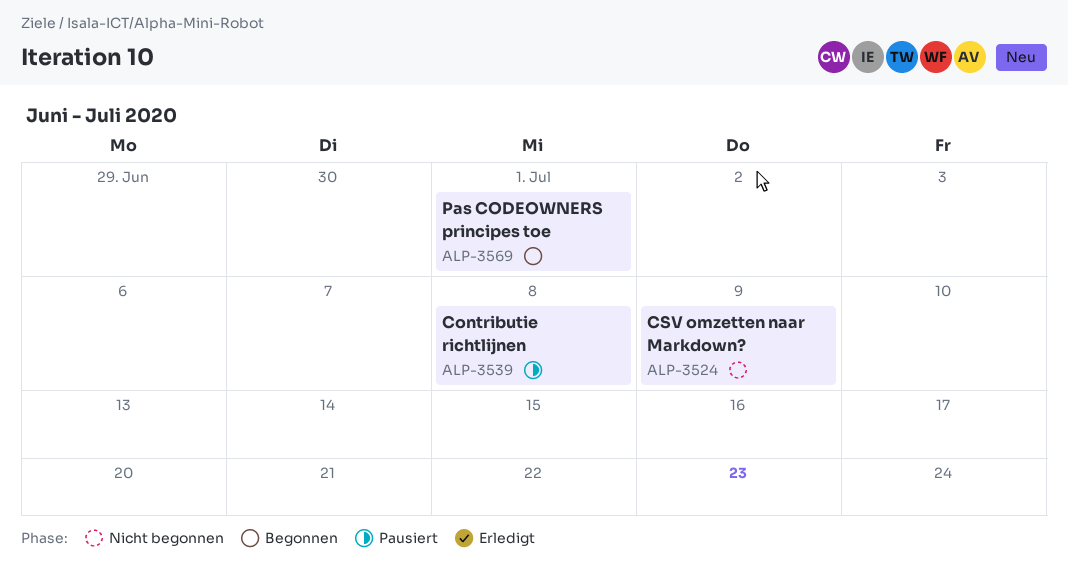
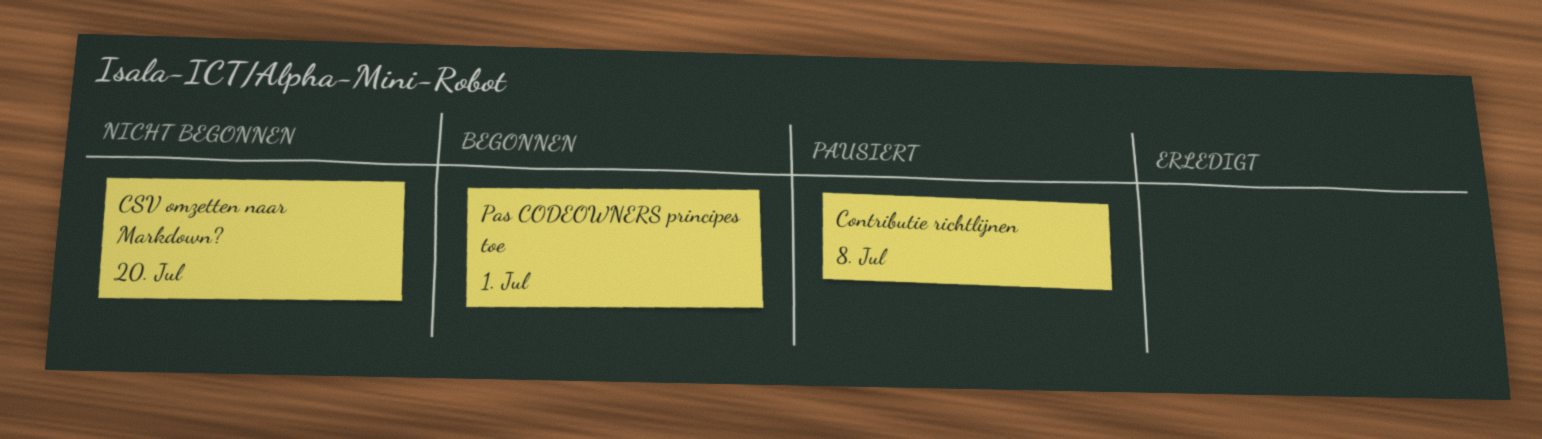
CSV omzetten naar Markdown?, due: Jul 9 -> Jul 20

